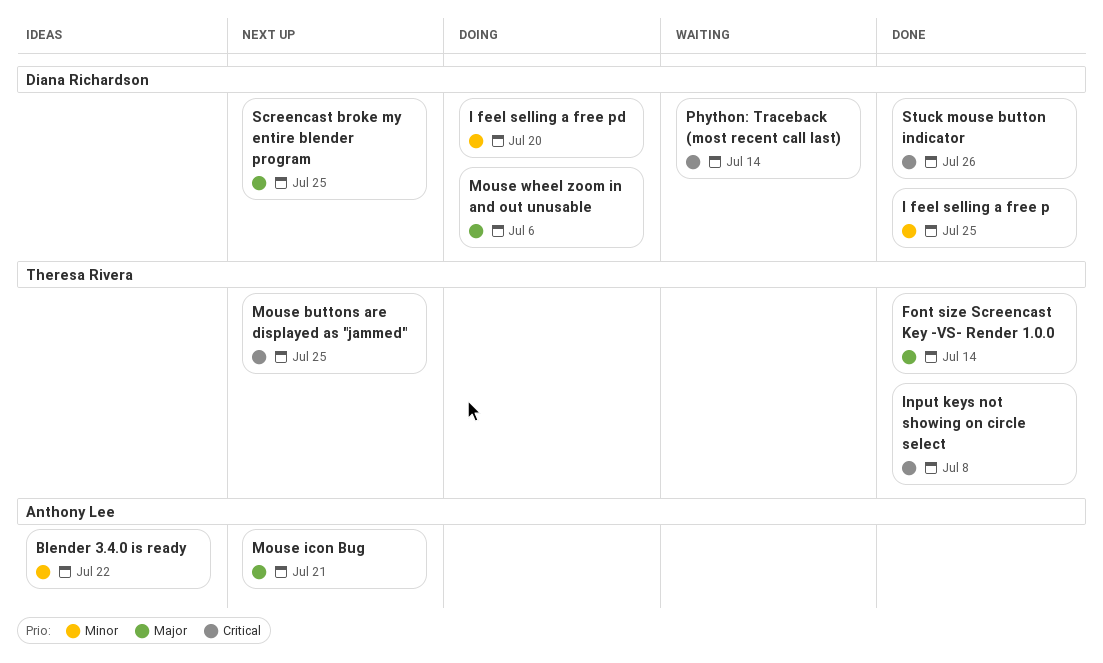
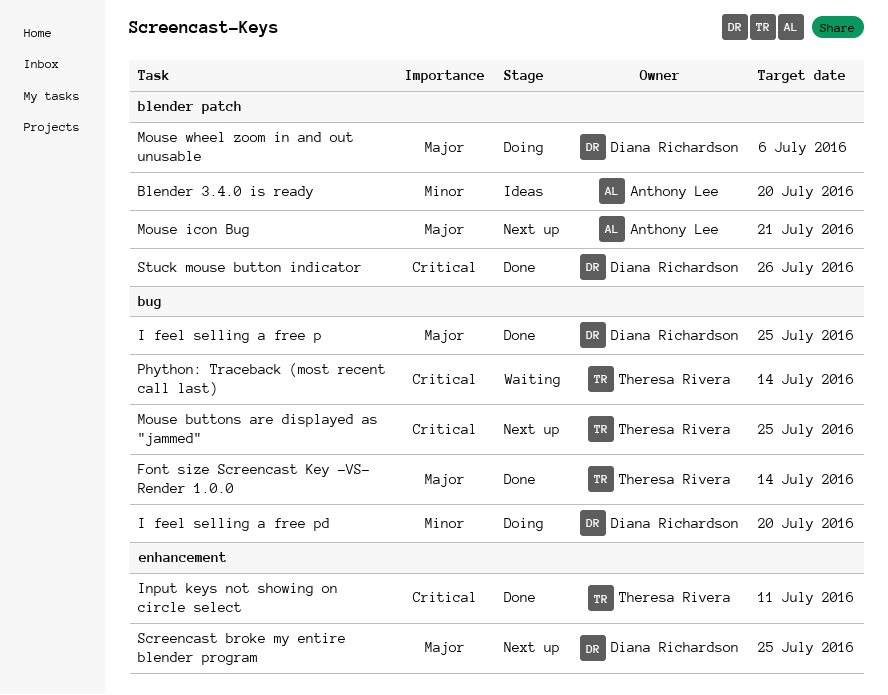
Blender 3.4.0 is ready, due: Jul 22 -> Jul 20
I feel selling a free p, priority: Minor -> Major
Input keys not showing on circle select, due: Jul 8 -> Jul 11
Phython: Traceback (most recent call last), owner: Diana Richardson -> Theresa Rivera

